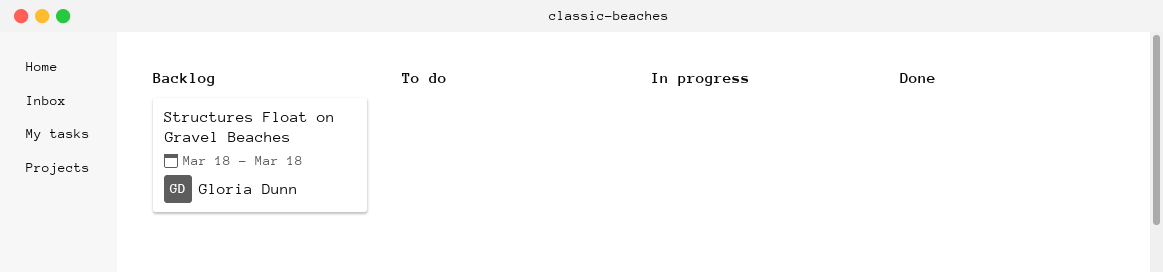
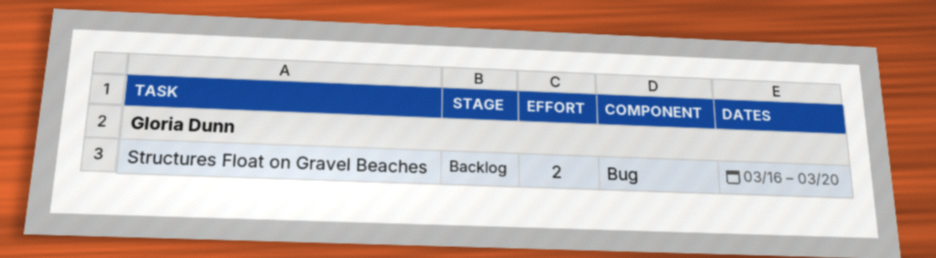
Structures Float on Gravel Beaches, start: Mar 18 -> Mar 16
Structures Float on Gravel Beaches, due: Mar 18 -> Mar 20

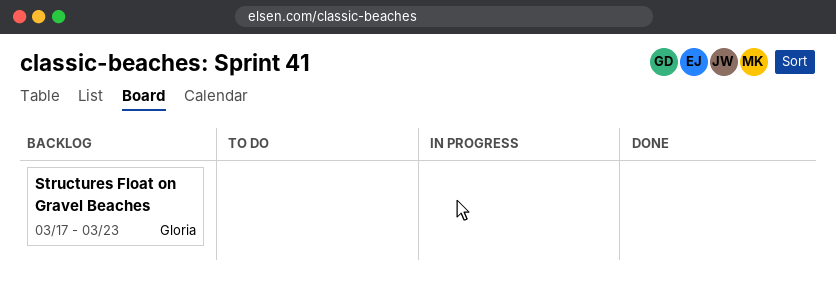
Structures Float on Gravel Beaches, start: Mar 16 -> Mar 17
Structures Float on Gravel Beaches, due: Mar 20 -> Mar 23

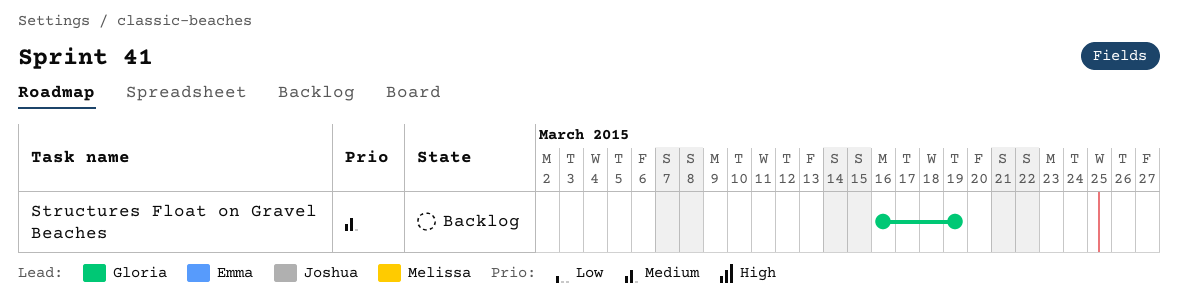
Structures Float on Gravel Beaches, start: Mar 17 -> Mar 16
Structures Float on Gravel Beaches, due: Mar 23 -> Mar 19

